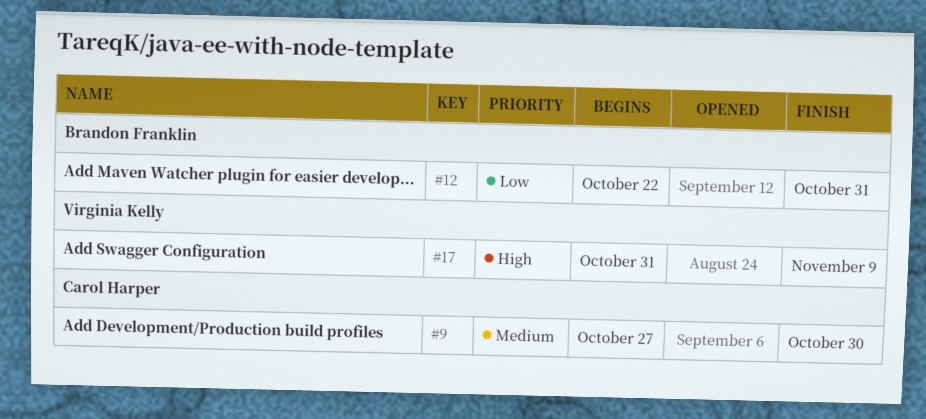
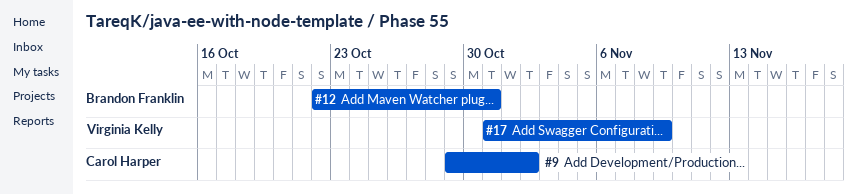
#9, start: Oct 27 -> Oct 29
#9, due: Oct 30 -> Nov 2

